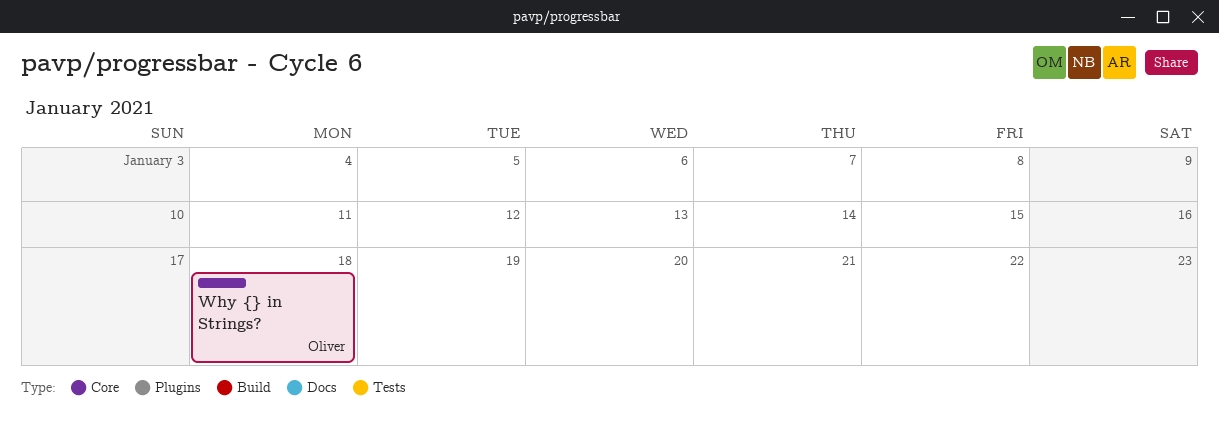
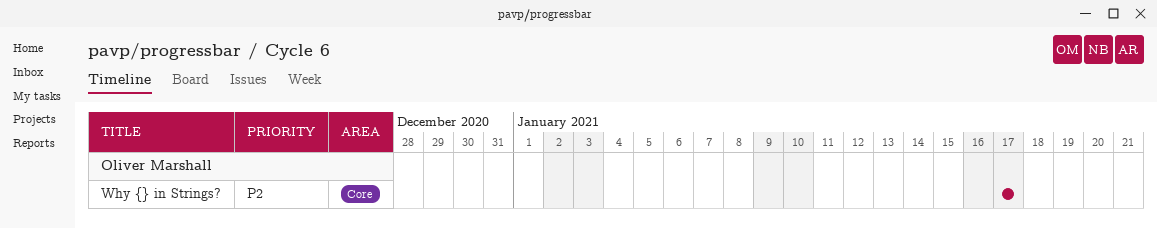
Why {} in Strings?, due: Jan 18 -> Jan 17

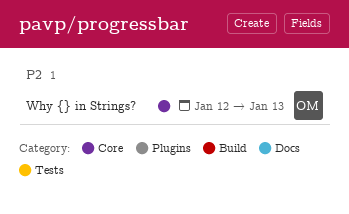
Why {} in Strings?, start: Jan 17 -> Jan 12
Why {} in Strings?, due: Jan 17 -> Jan 13

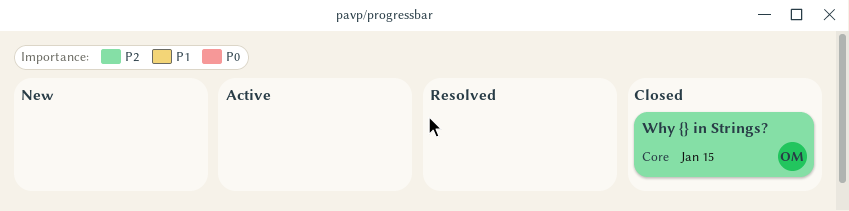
Why {} in Strings?, due: Jan 13 -> Jan 15

